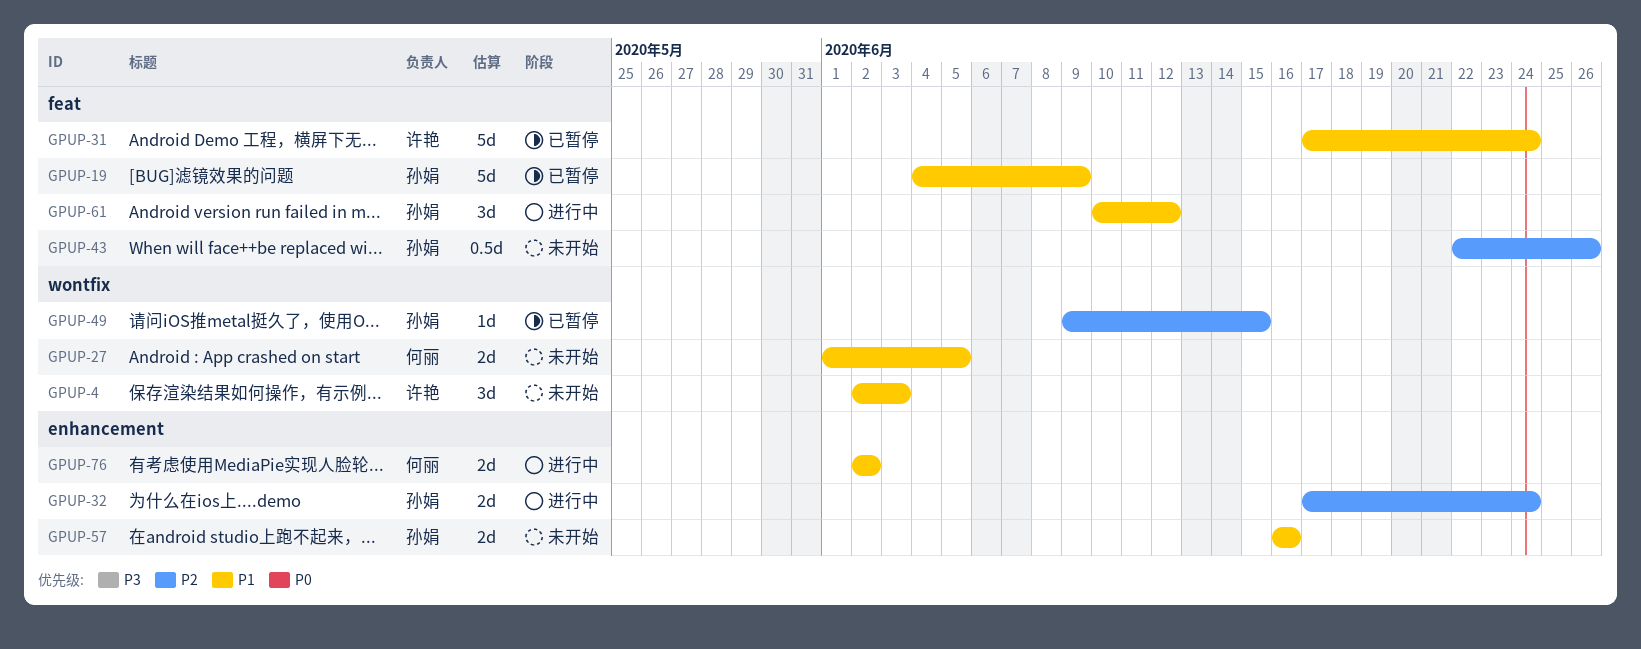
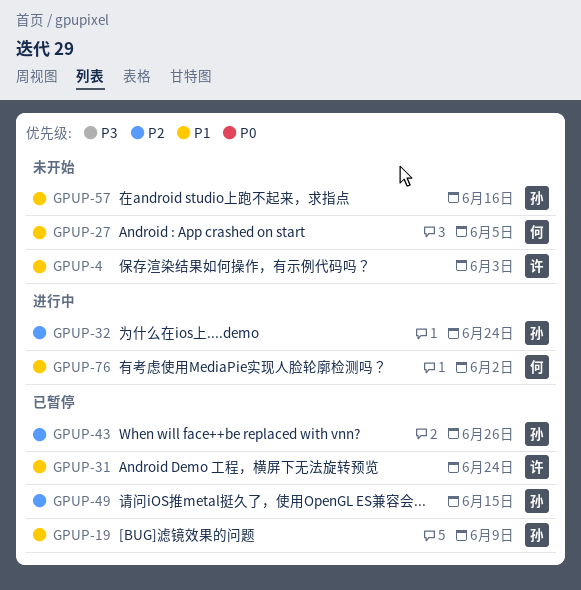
GPUP-43, status: 未开始 -> 已暂停
GPUP-61: present -> none

